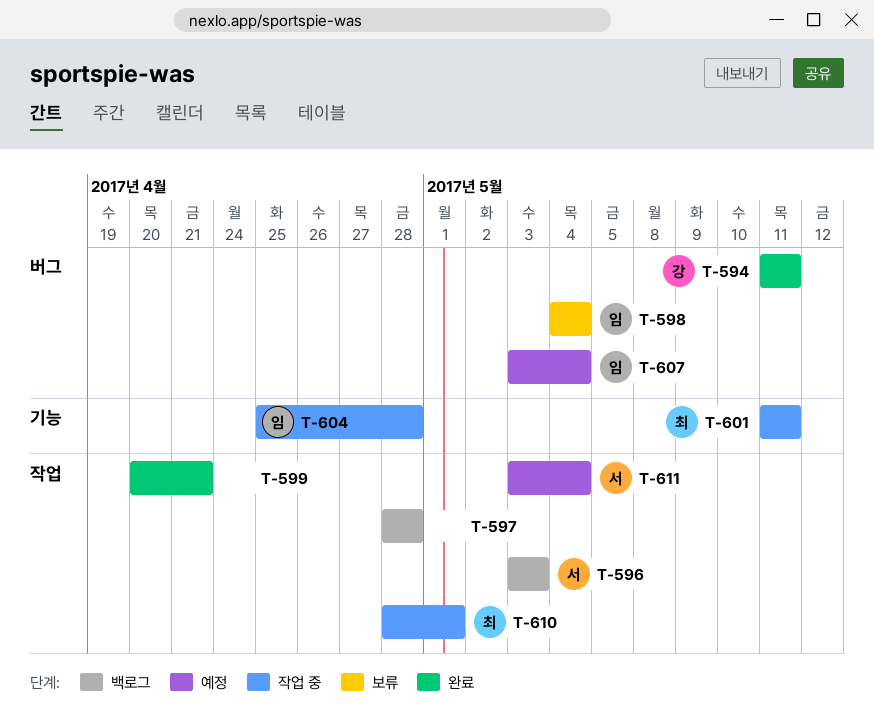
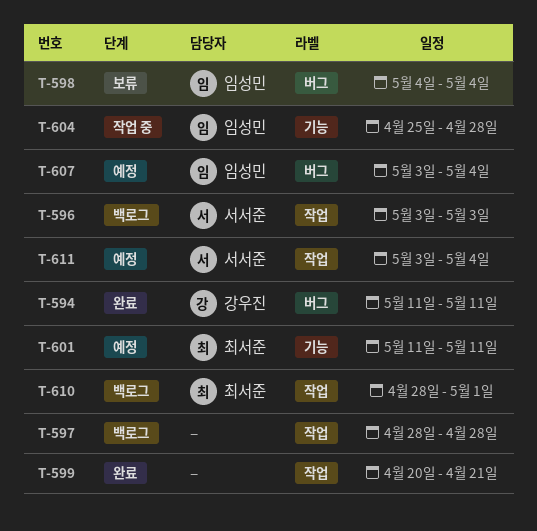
T-601, status: 작업 중 -> 예정
T-610, status: 작업 중 -> 백로그

